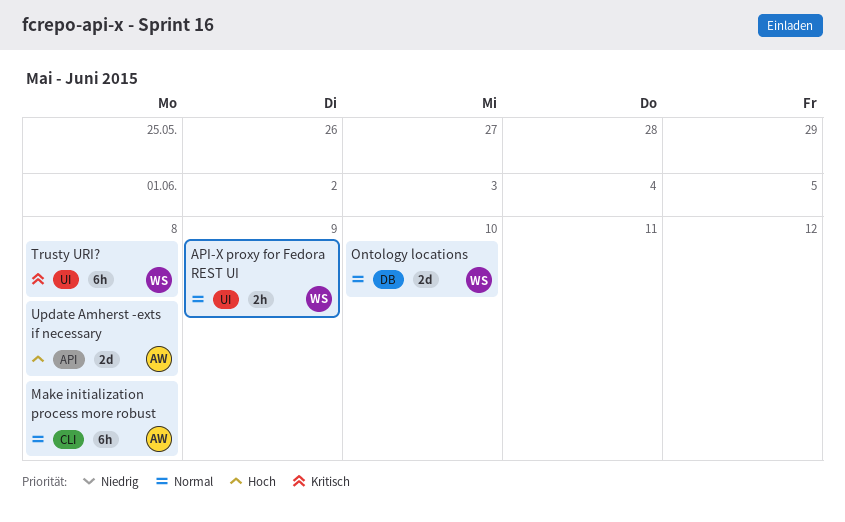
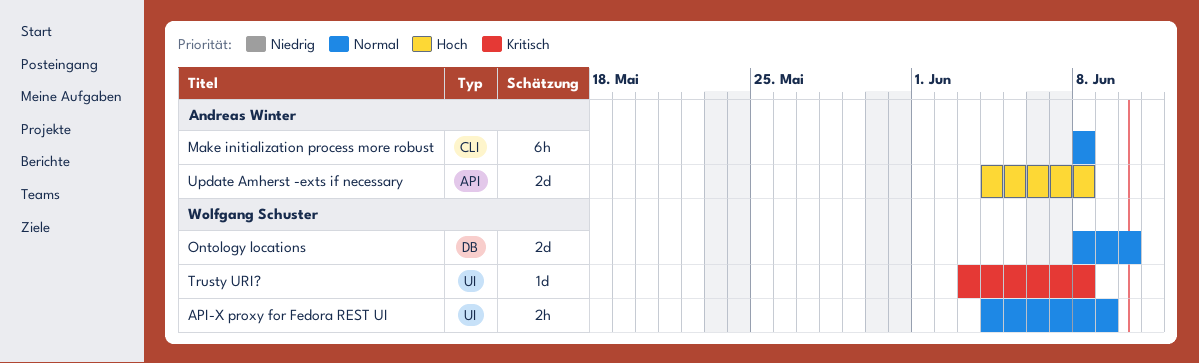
Trusty URI?, estimate: 6h -> 1d

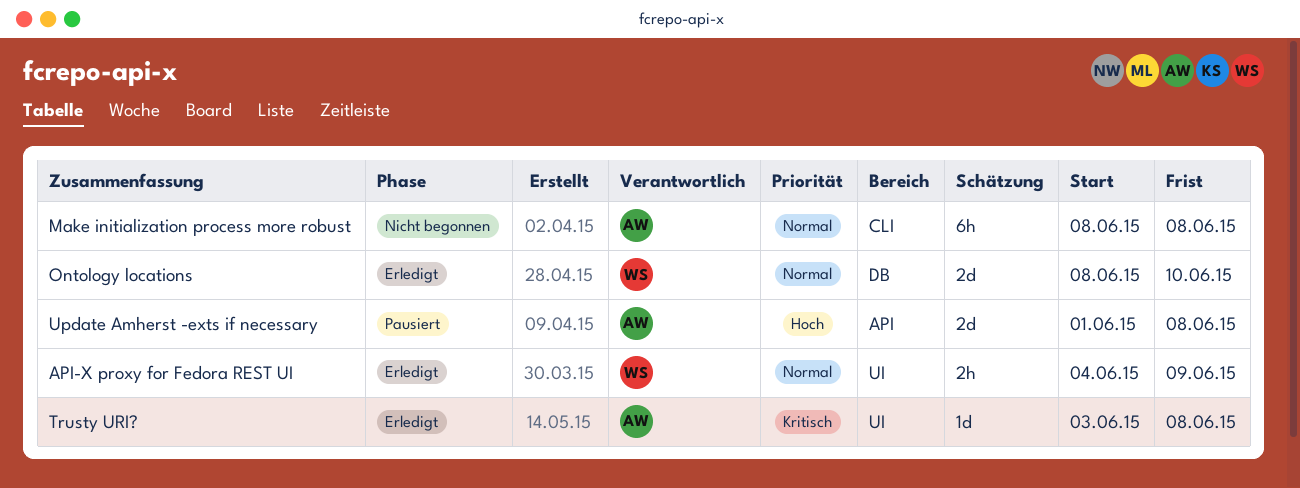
Trusty URI?, owner: Wolfgang Schuster -> Andreas Winter
Update Amherst -exts if necessary, start: Jun 4 -> Jun 1

